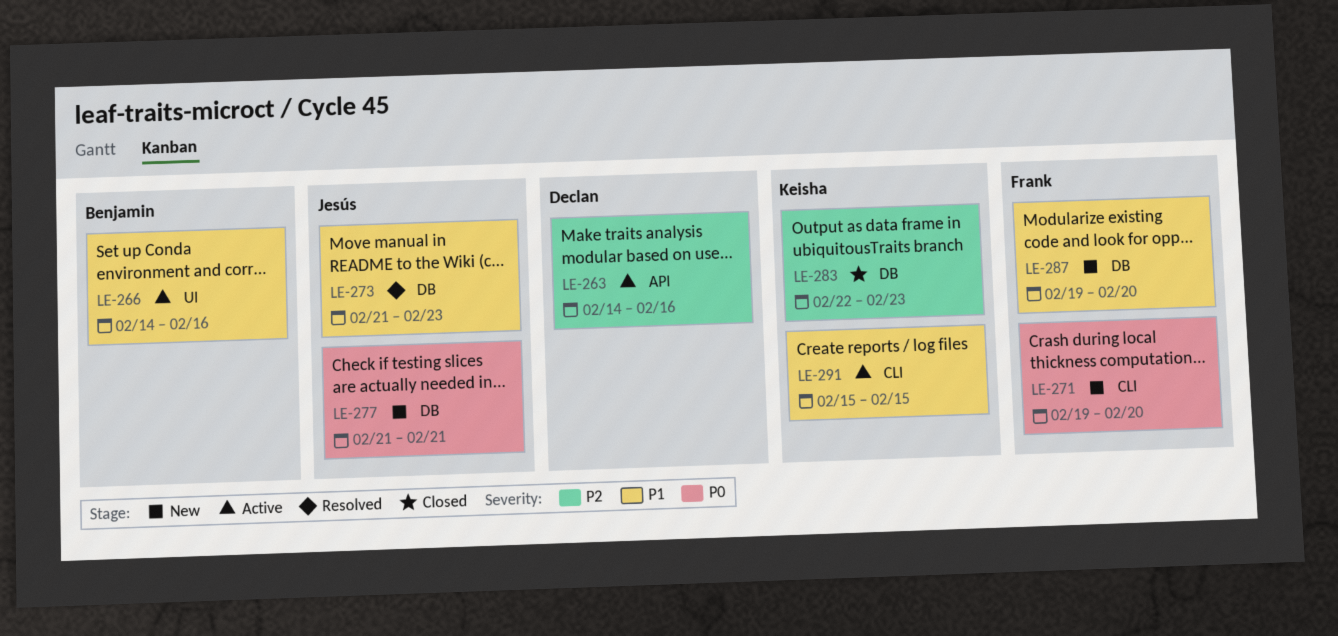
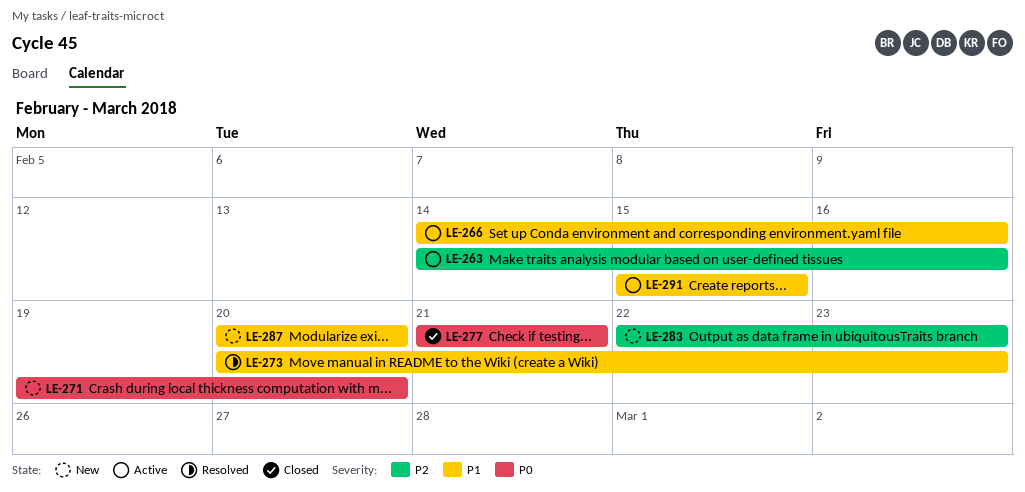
LE-273, start: Feb 21 -> Feb 20
LE-277, status: New -> Closed
LE-283, status: Closed -> New
LE-287, start: Feb 19 -> Feb 20

